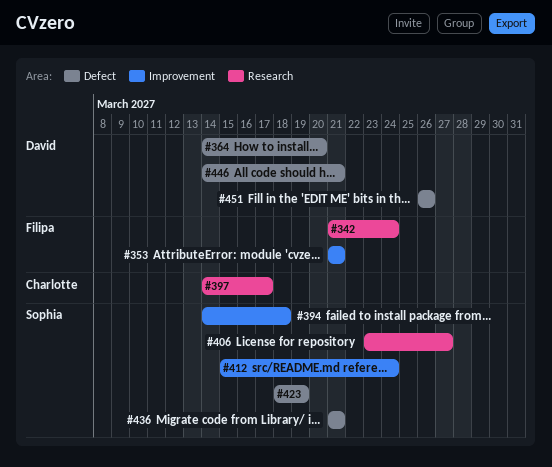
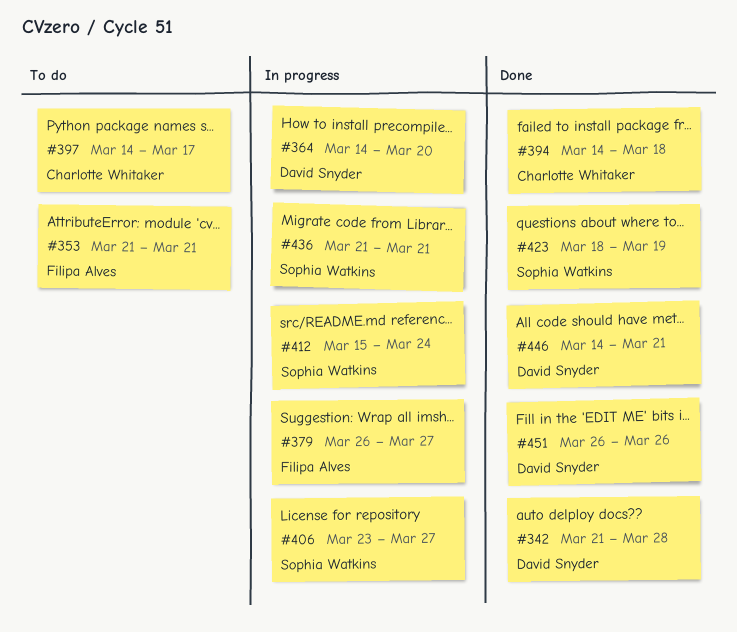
#342, owner: Filipa Alves -> David Snyder
#342, due: Mar 24 -> Mar 28
#379: none -> present
#394, owner: Sophia Watkins -> Charlotte Whitaker

